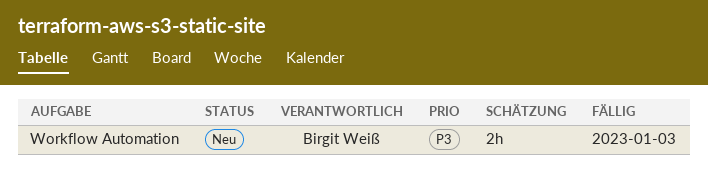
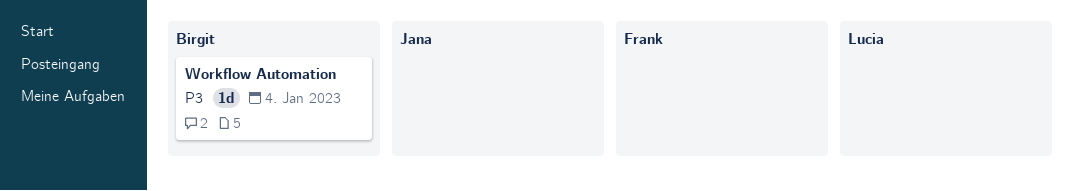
Workflow Automation, estimate: 2h -> 1d
Workflow Automation, due: Jan 3 -> Jan 4

